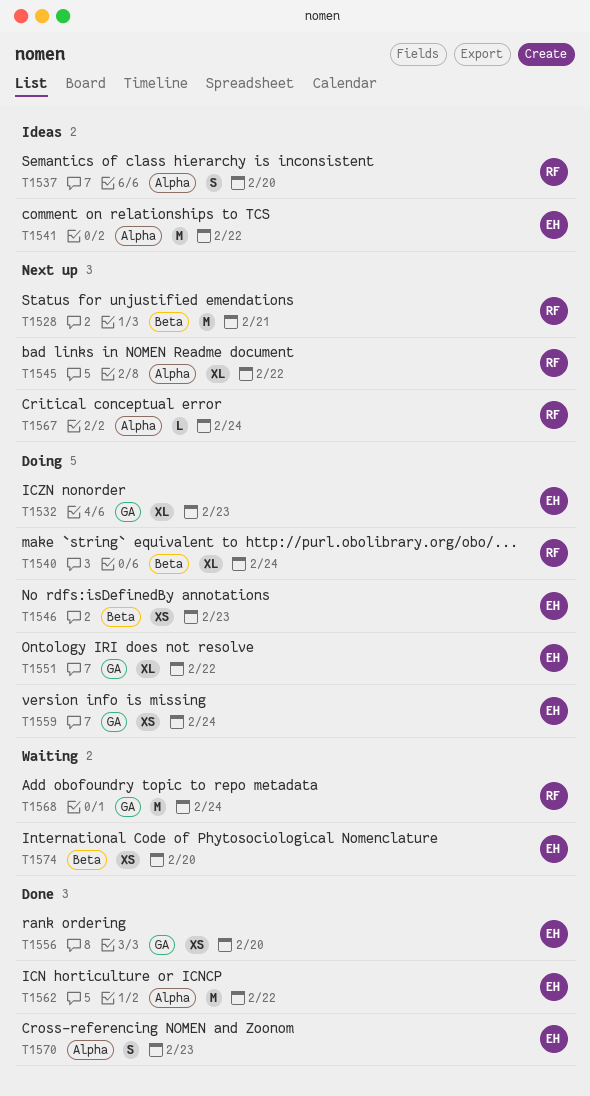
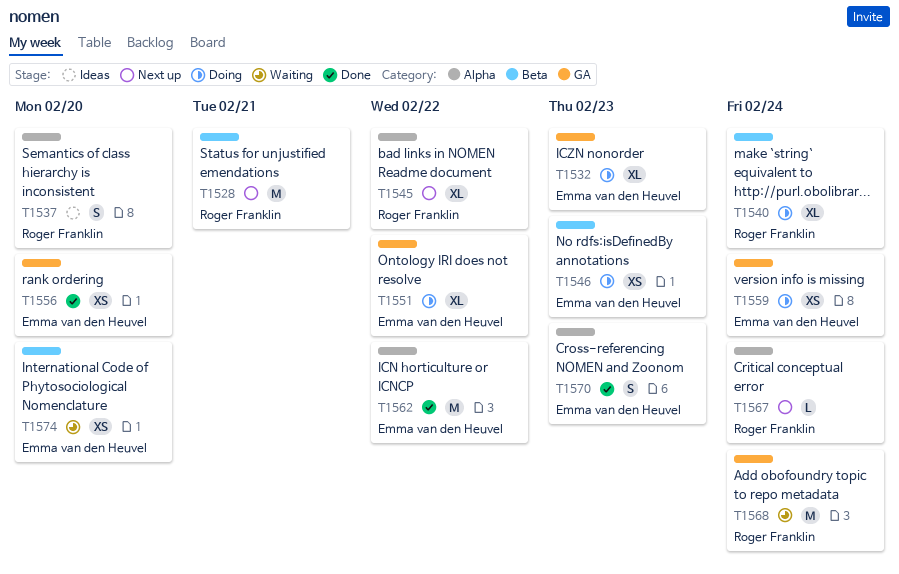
T1541: present -> none

